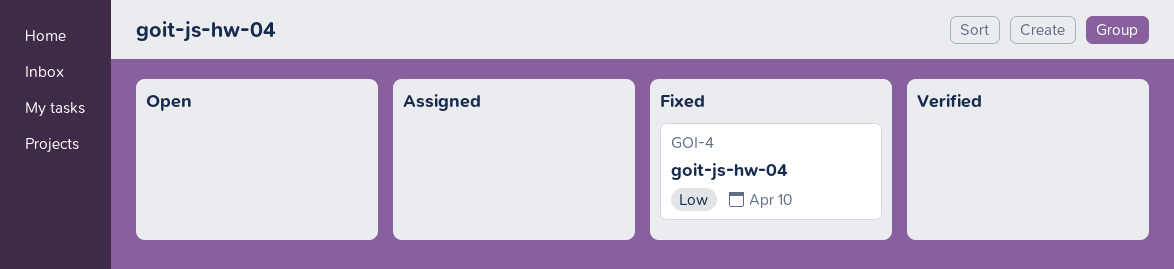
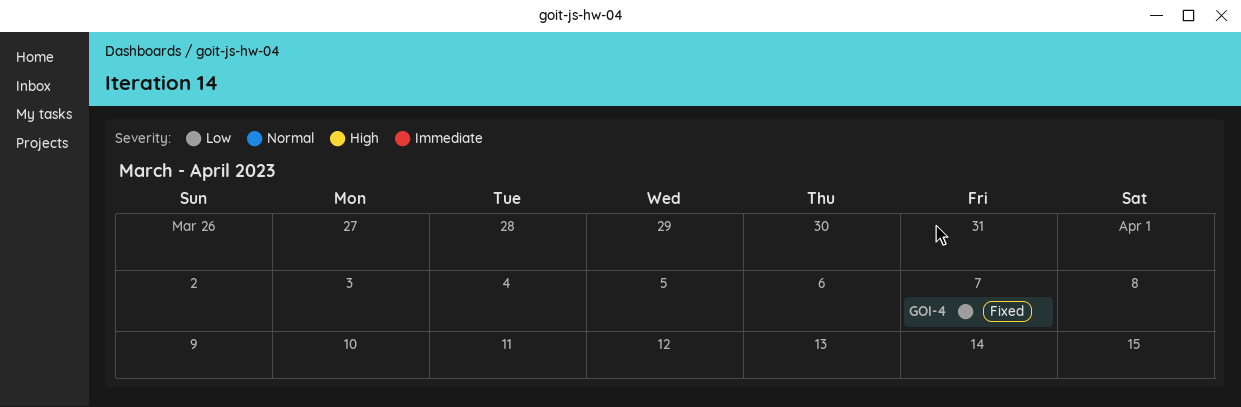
GOI-4, due: Apr 10 -> Apr 7

